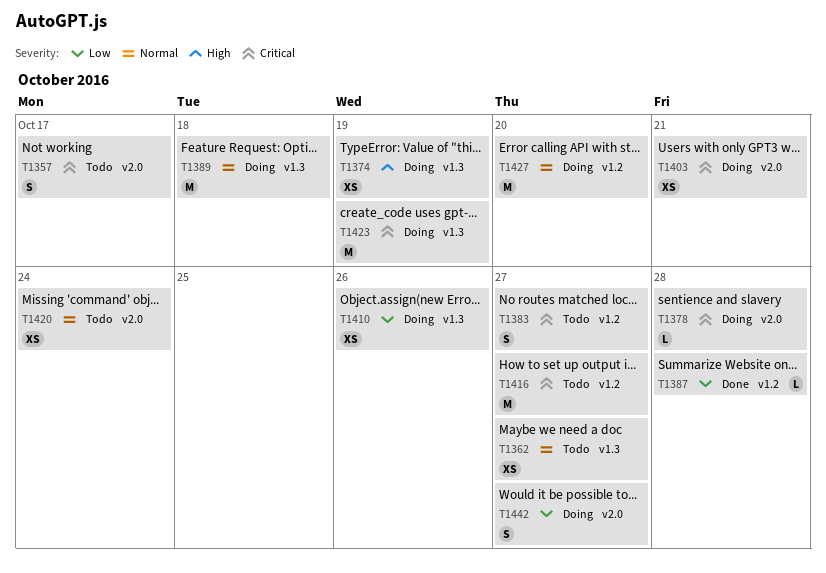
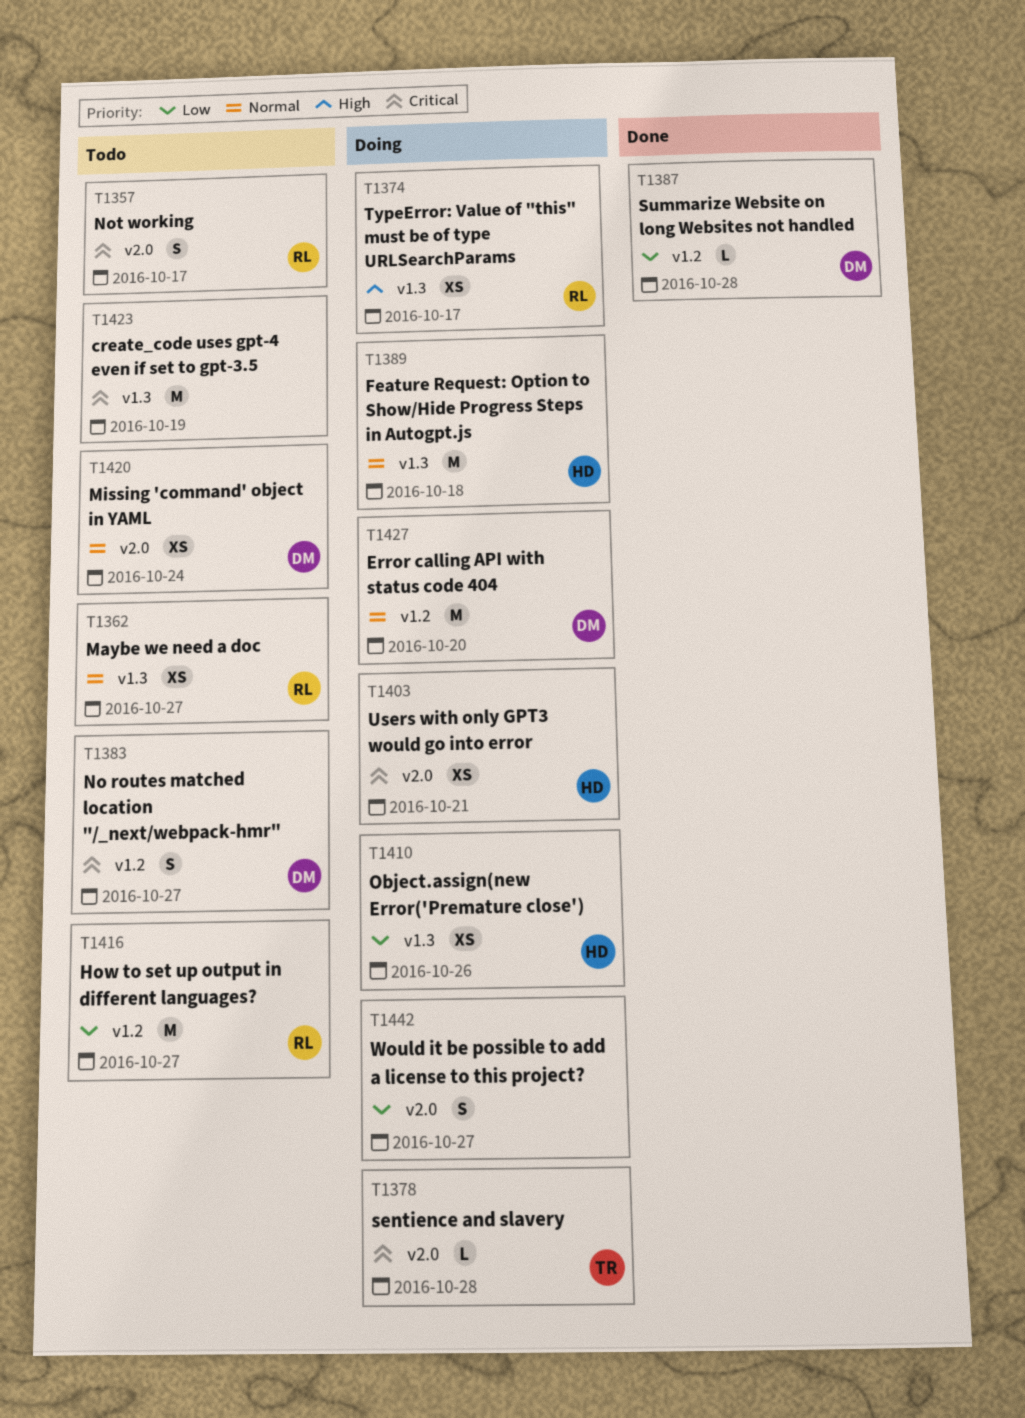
T1374, due: Oct 19 -> Oct 17
T1416, priority: Critical -> Low
T1423, status: Doing -> Todo

